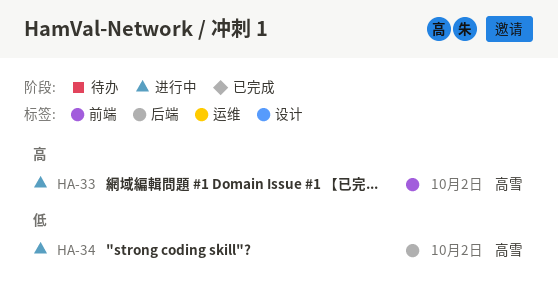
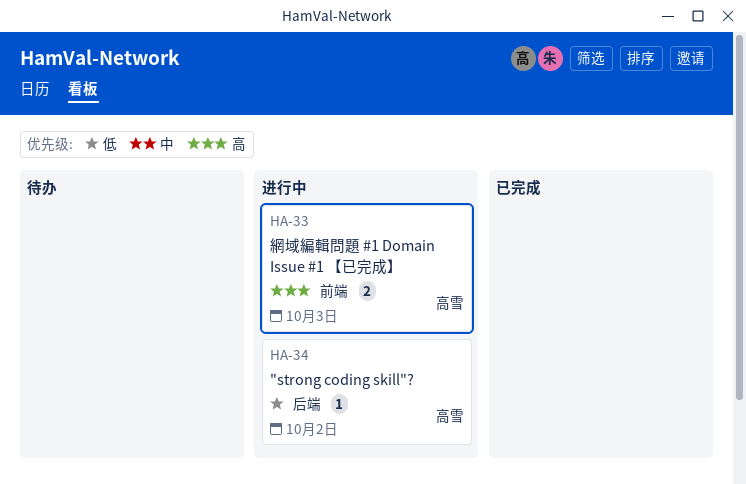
HA-33, due: Oct 2 -> Oct 3

